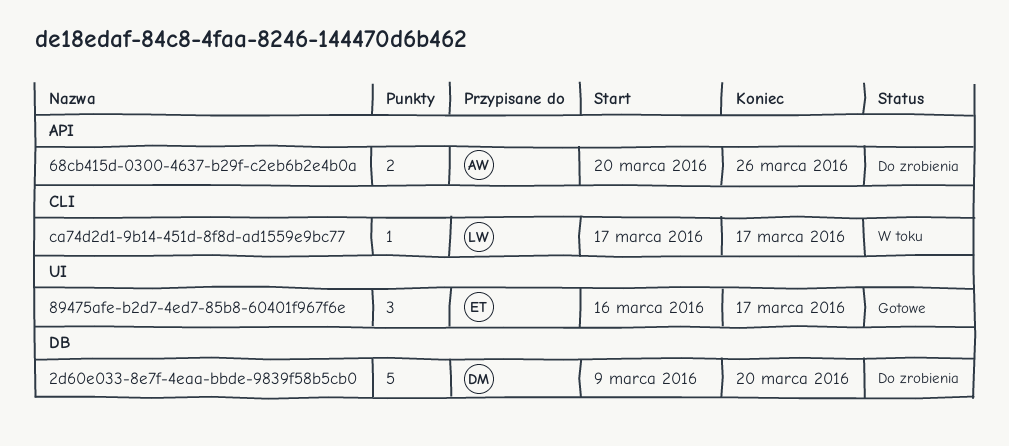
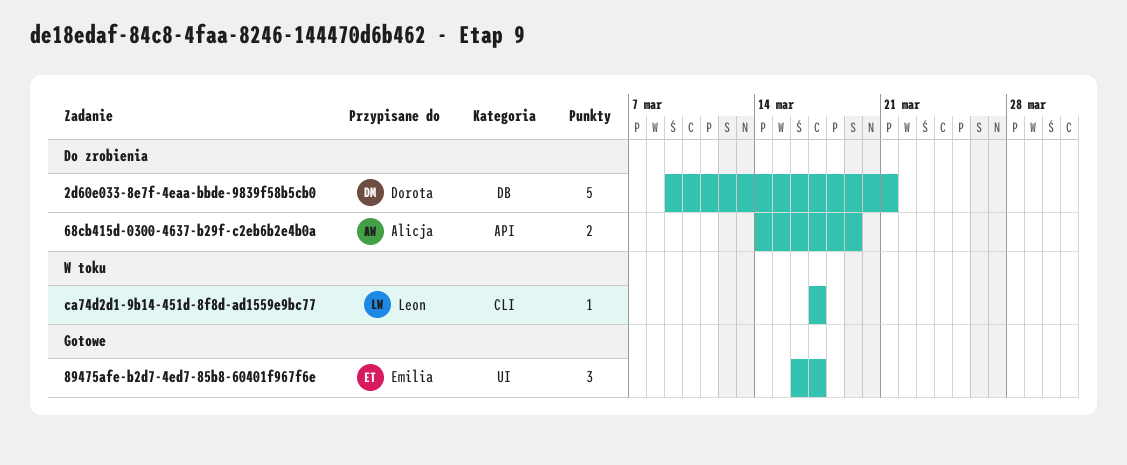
2d60e033-8e7f-4eaa-bbde-9839f58b5cb0, due: Mar 20 -> Mar 21
68cb415d-0300-4637-b29f-c2eb6b2e4b0a, start: Mar 20 -> Mar 14
68cb415d-0300-4637-b29f-c2eb6b2e4b0a, due: Mar 26 -> Mar 19

